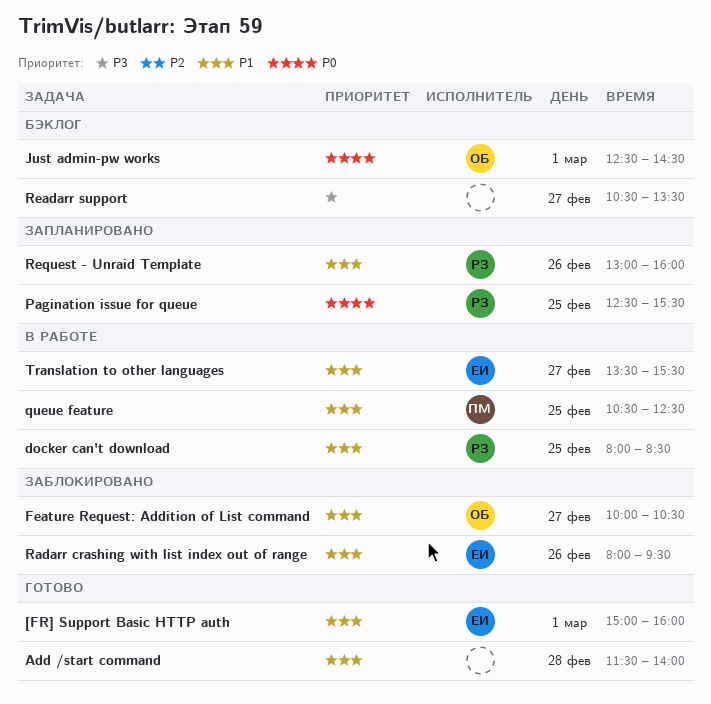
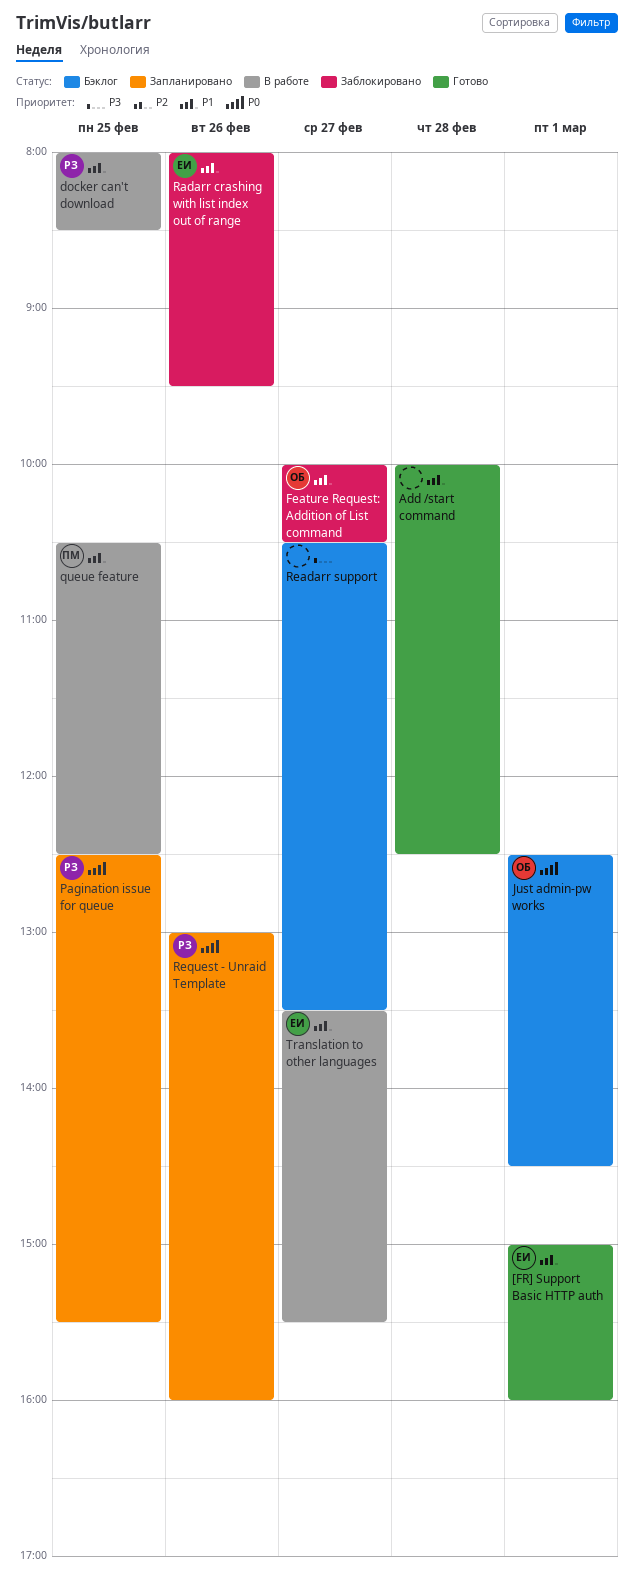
Add /start command, begins: 11:30 -> 10:00
Add /start command, ends: 14:00 -> 12:30
Request - Unraid Template, priority: P1 -> P0

